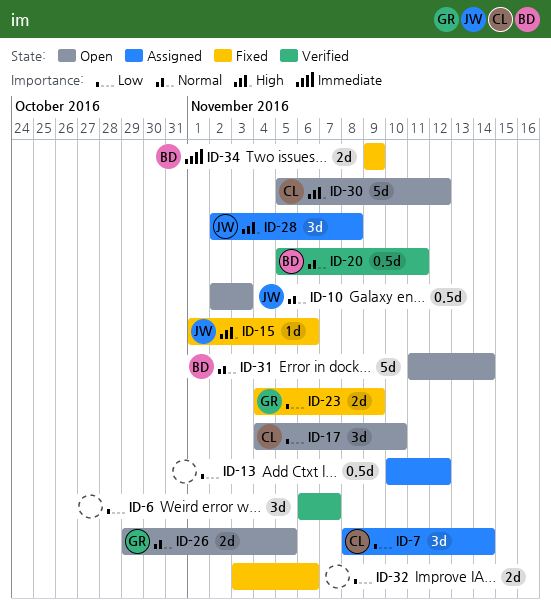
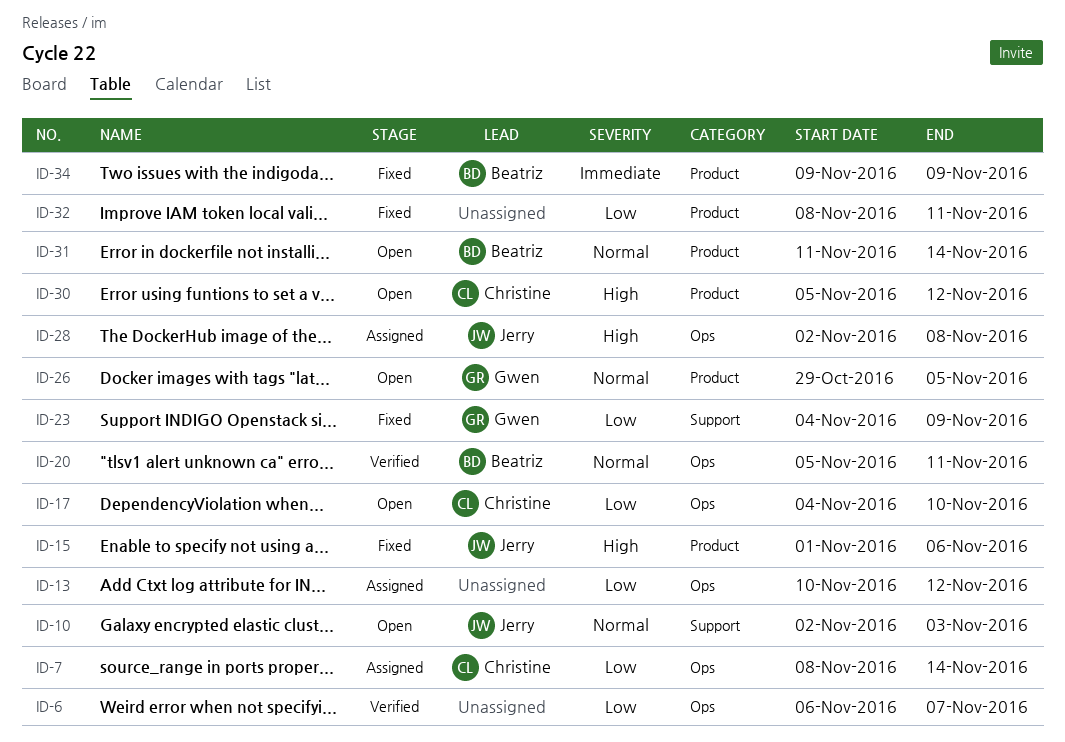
ID-32, start: Nov 3 -> Nov 8
ID-32, due: Nov 6 -> Nov 11

